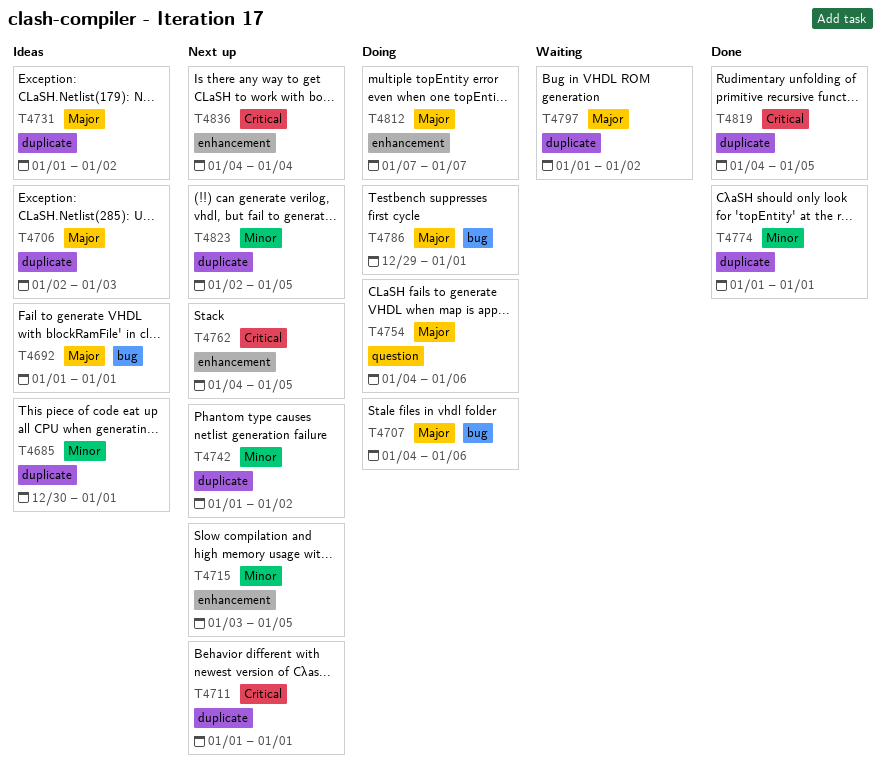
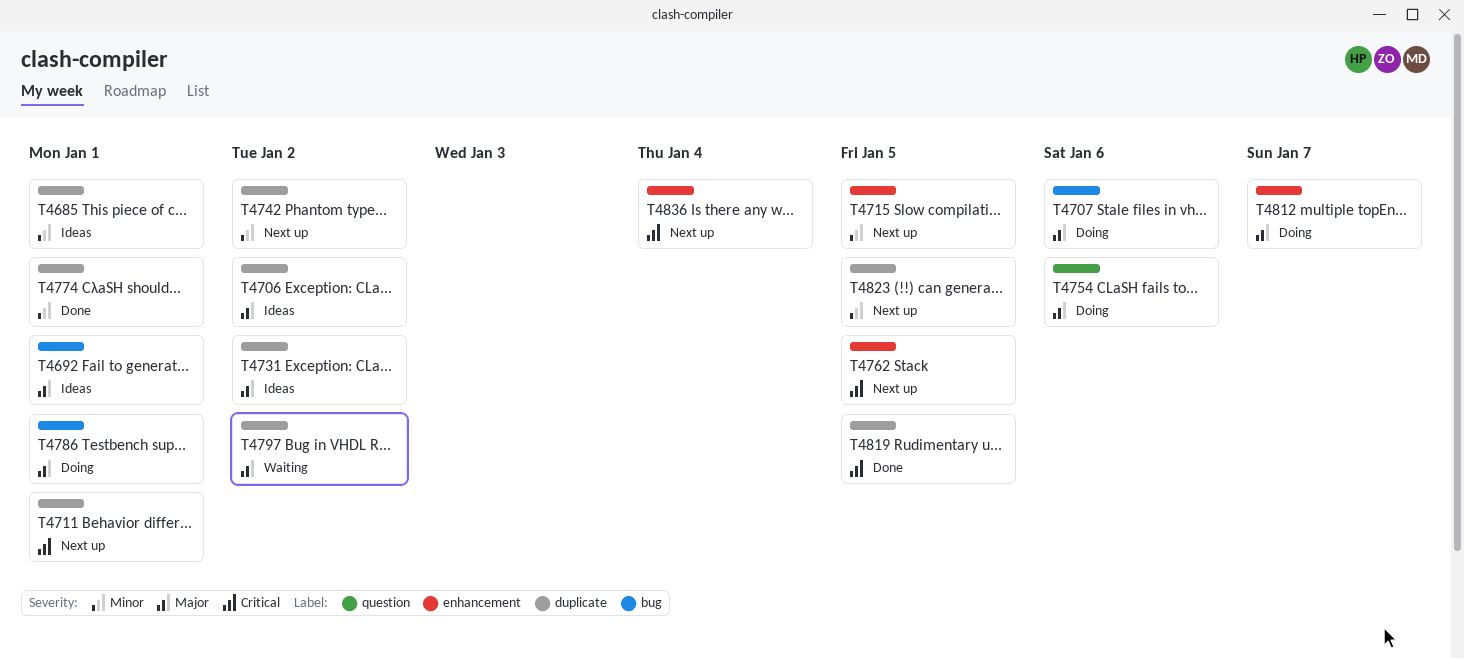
T4706, due: Jan 3 -> Jan 2

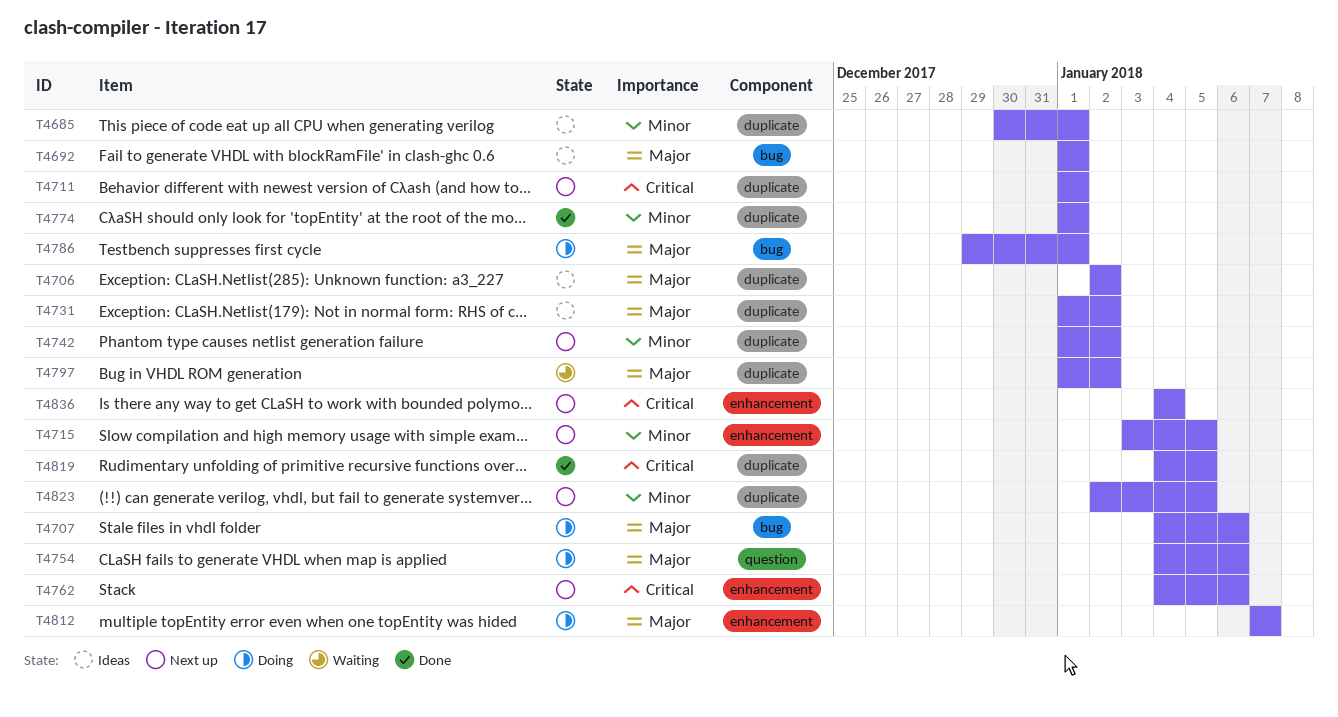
T4762, due: Jan 5 -> Jan 6

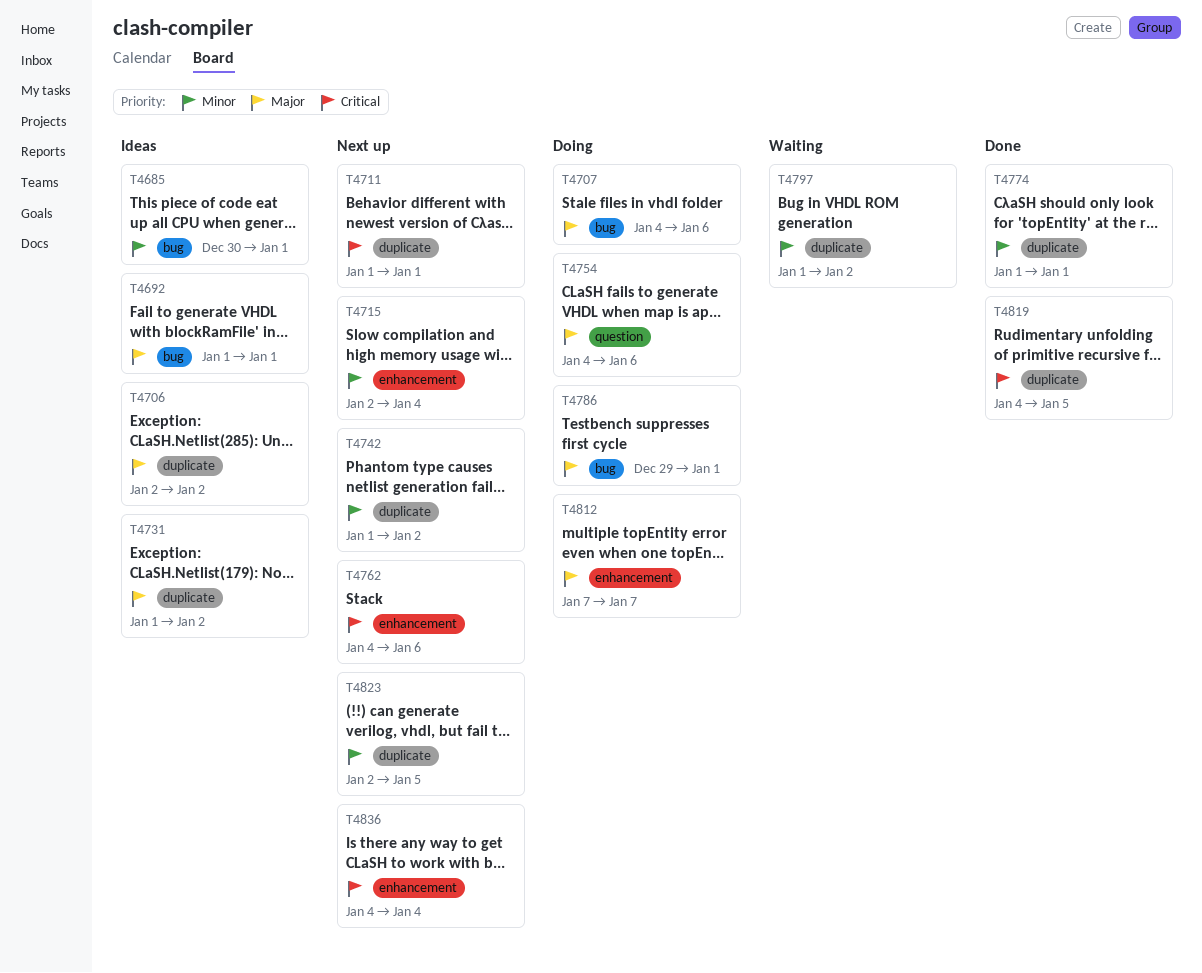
T4685, label: duplicate -> bug
T4715, start: Jan 3 -> Jan 2
T4715, due: Jan 5 -> Jan 4
T4797, priority: Major -> Minor

